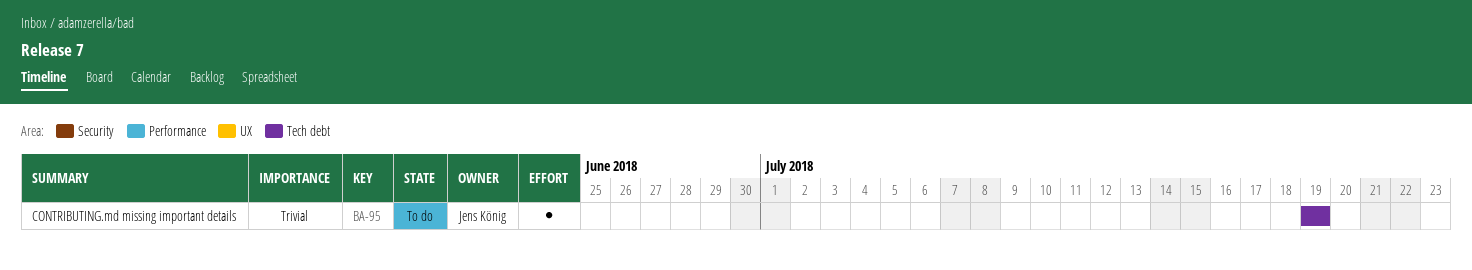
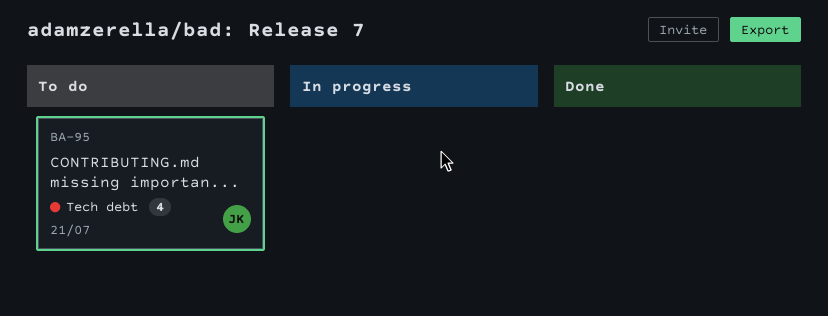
BA-95, estimate: 1 -> 4
BA-95, due: Jul 19 -> Jul 21

